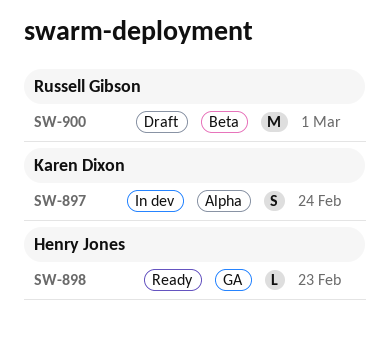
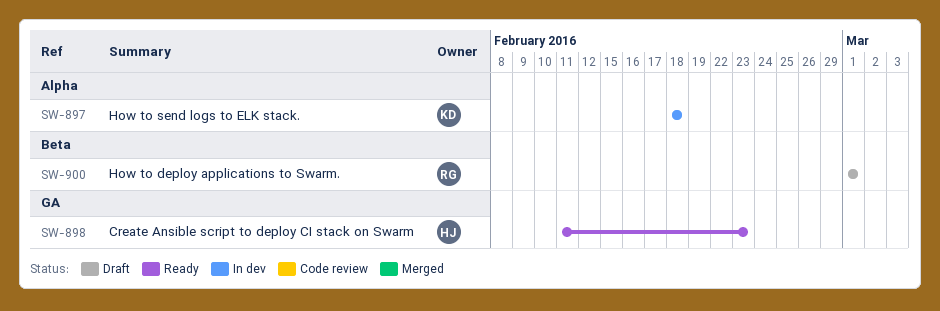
SW-897, due: Feb 24 -> Feb 18

